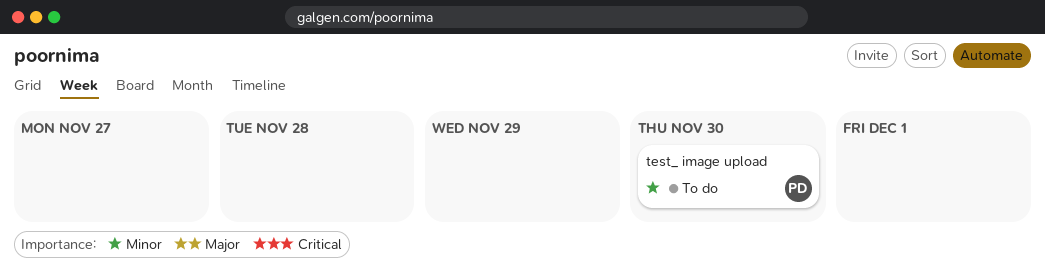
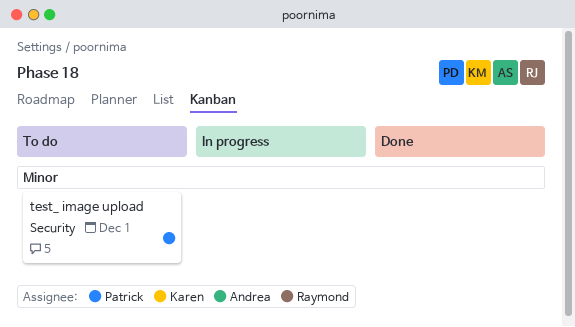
test_ image upload, due: Nov 30 -> Dec 1

